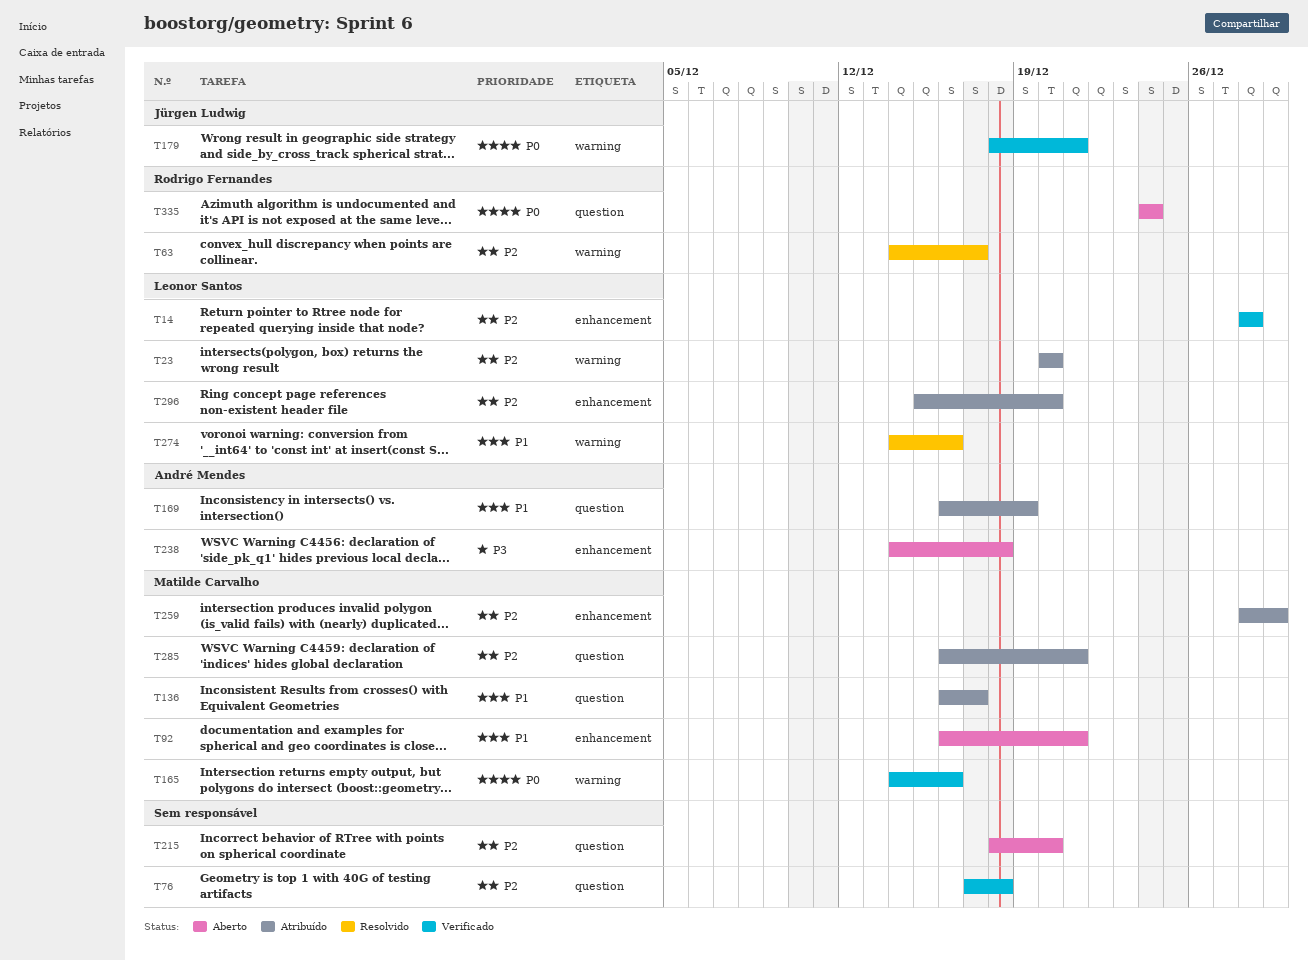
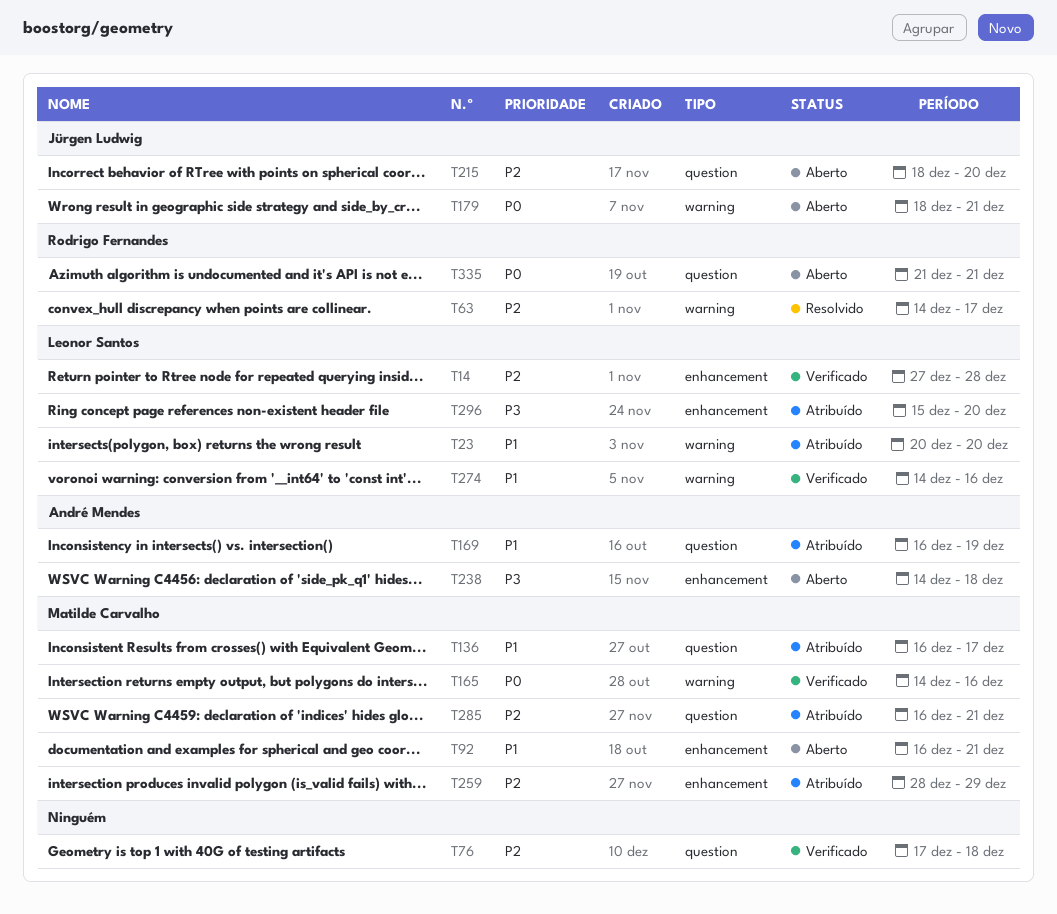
T14, start: Dec 28 -> Dec 27
T23, priority: P2 -> P1
T179, status: Verificado -> Aberto
T215, owner: none -> Jürgen Ludwig
T274, status: Resolvido -> Verificado
T296, priority: P2 -> P3
T335, start: Dec 24 -> Dec 21
T335, due: Dec 24 -> Dec 21

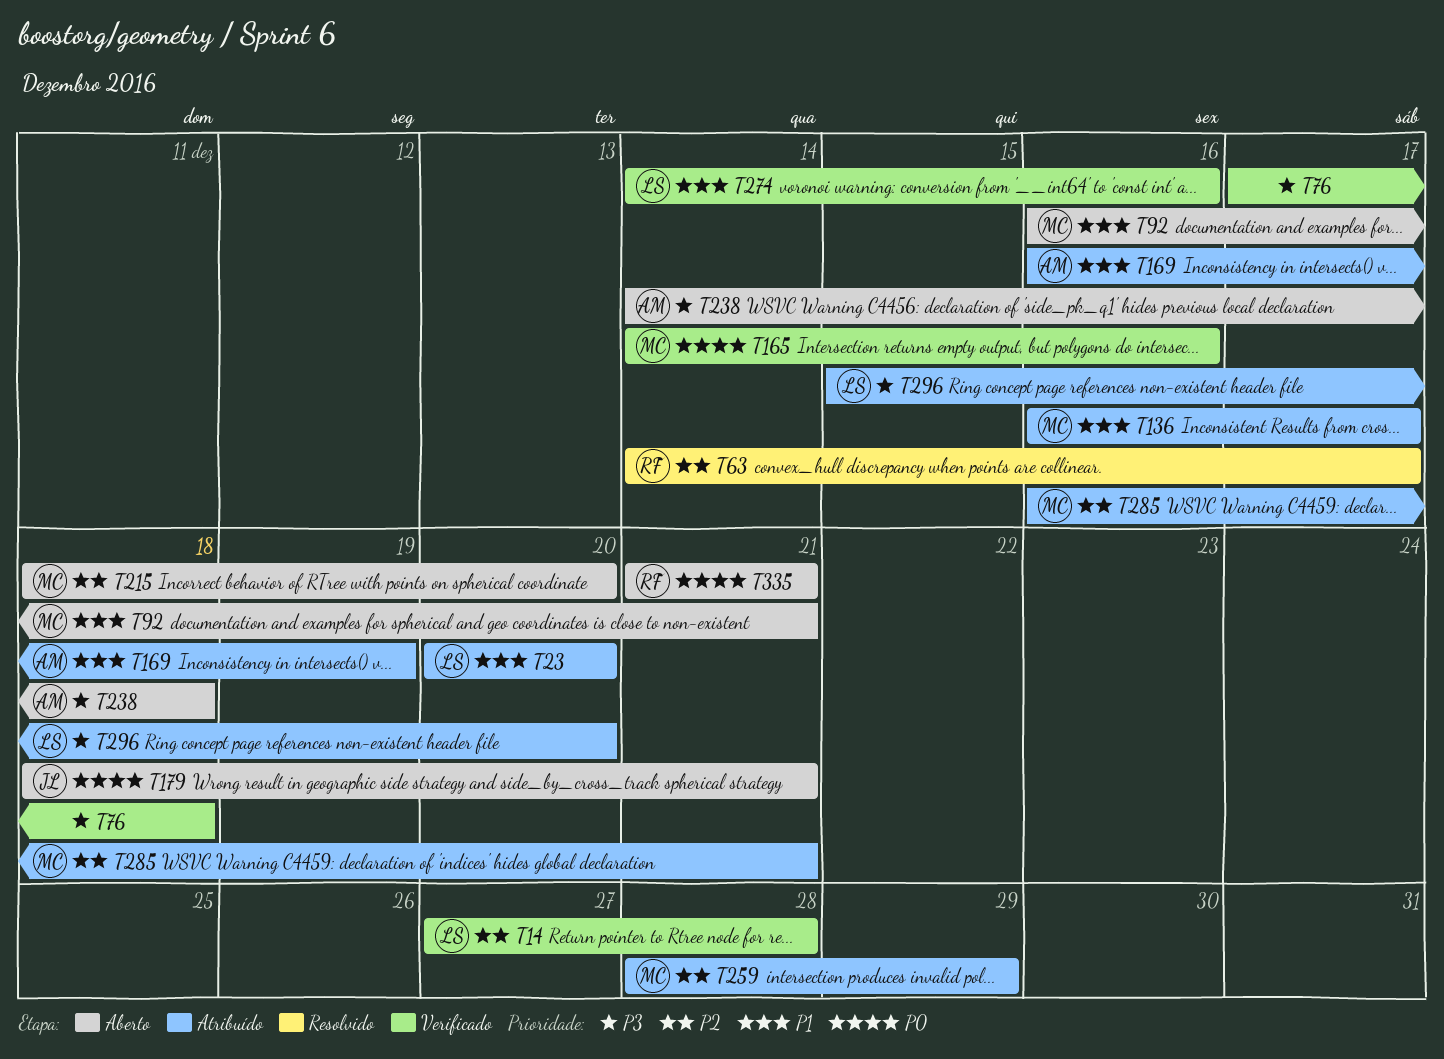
T76, priority: P2 -> P3
T215, owner: Jürgen Ludwig -> Matilde Carvalho

